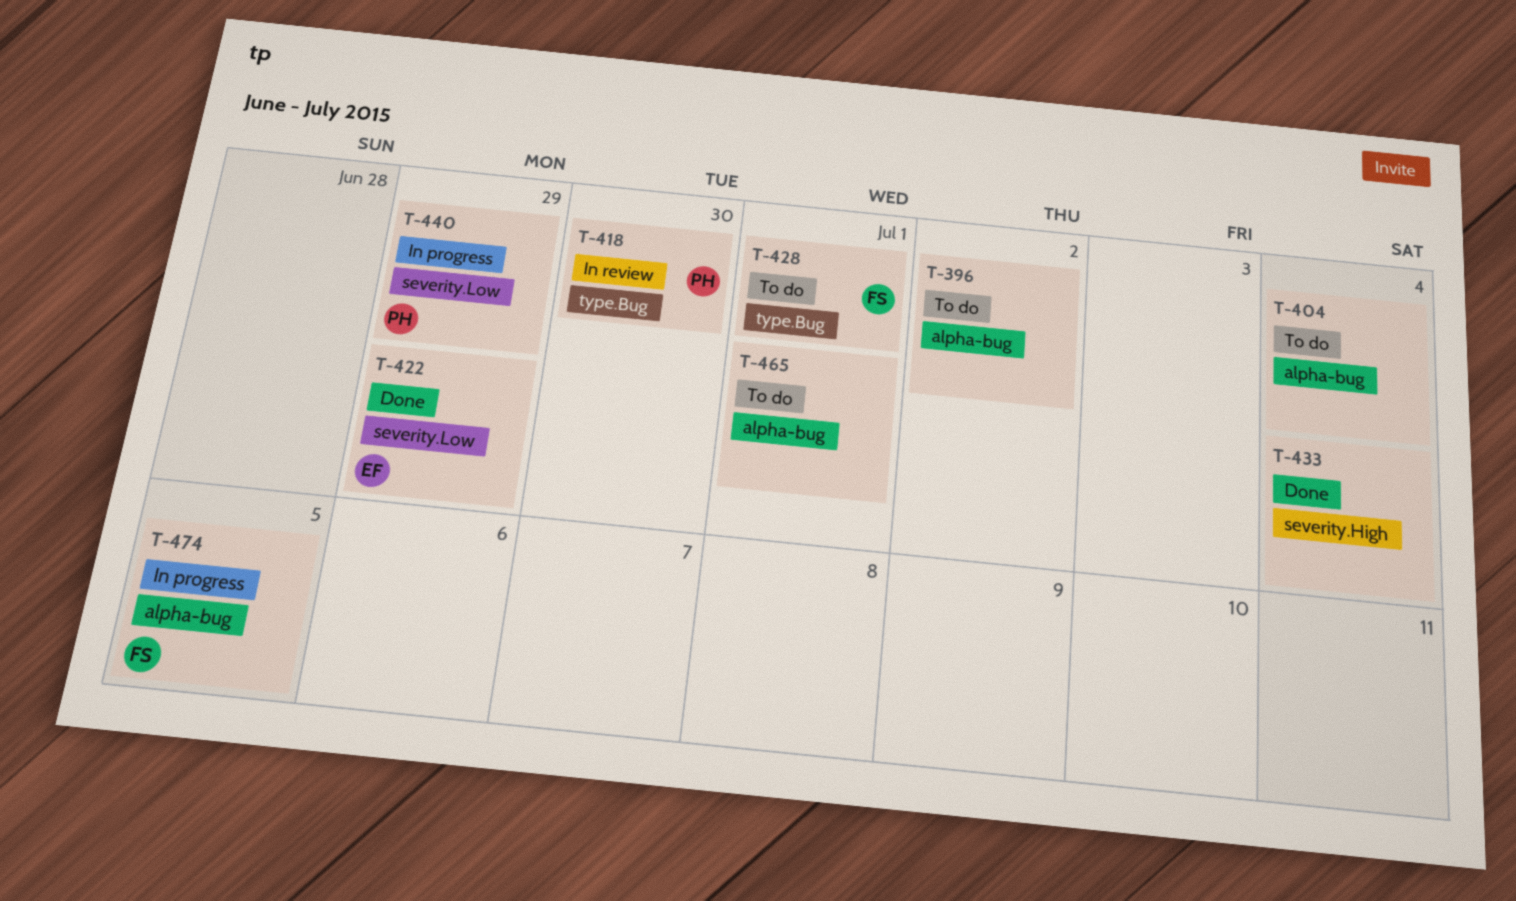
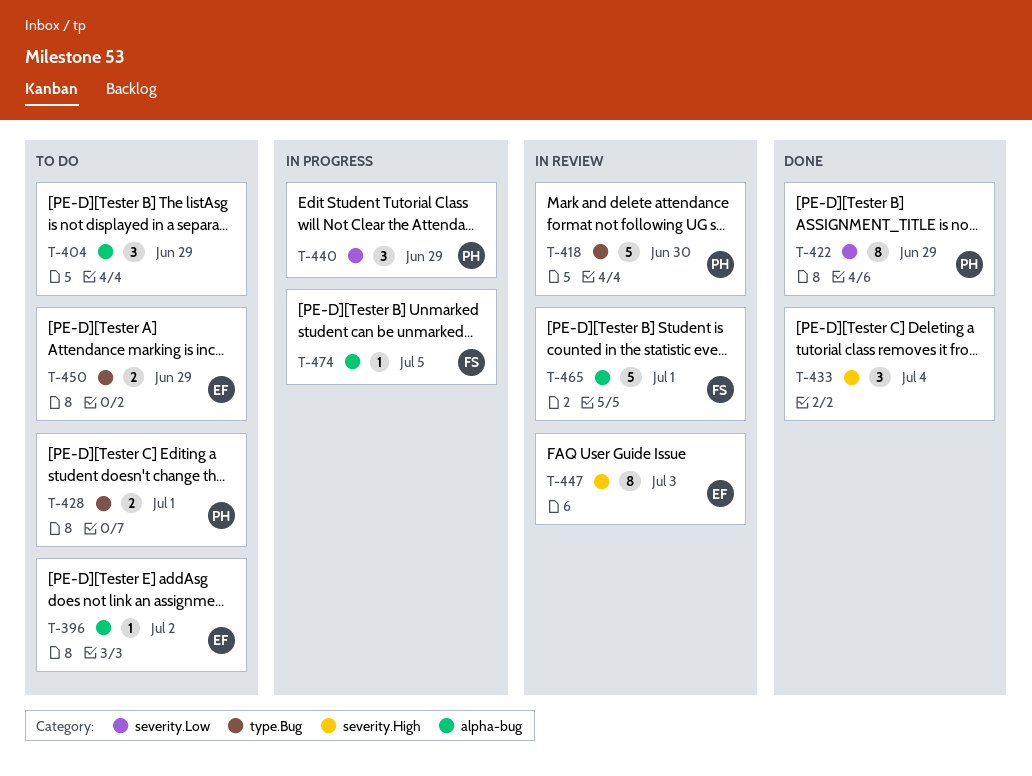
T-396, owner: none -> EF
T-404, due: Jul 4 -> Jun 29
T-422, owner: EF -> PH
T-428, owner: FS -> PH
T-447: none -> present
T-450: none -> present
T-465, status: To do -> In review
T-465, owner: none -> FS

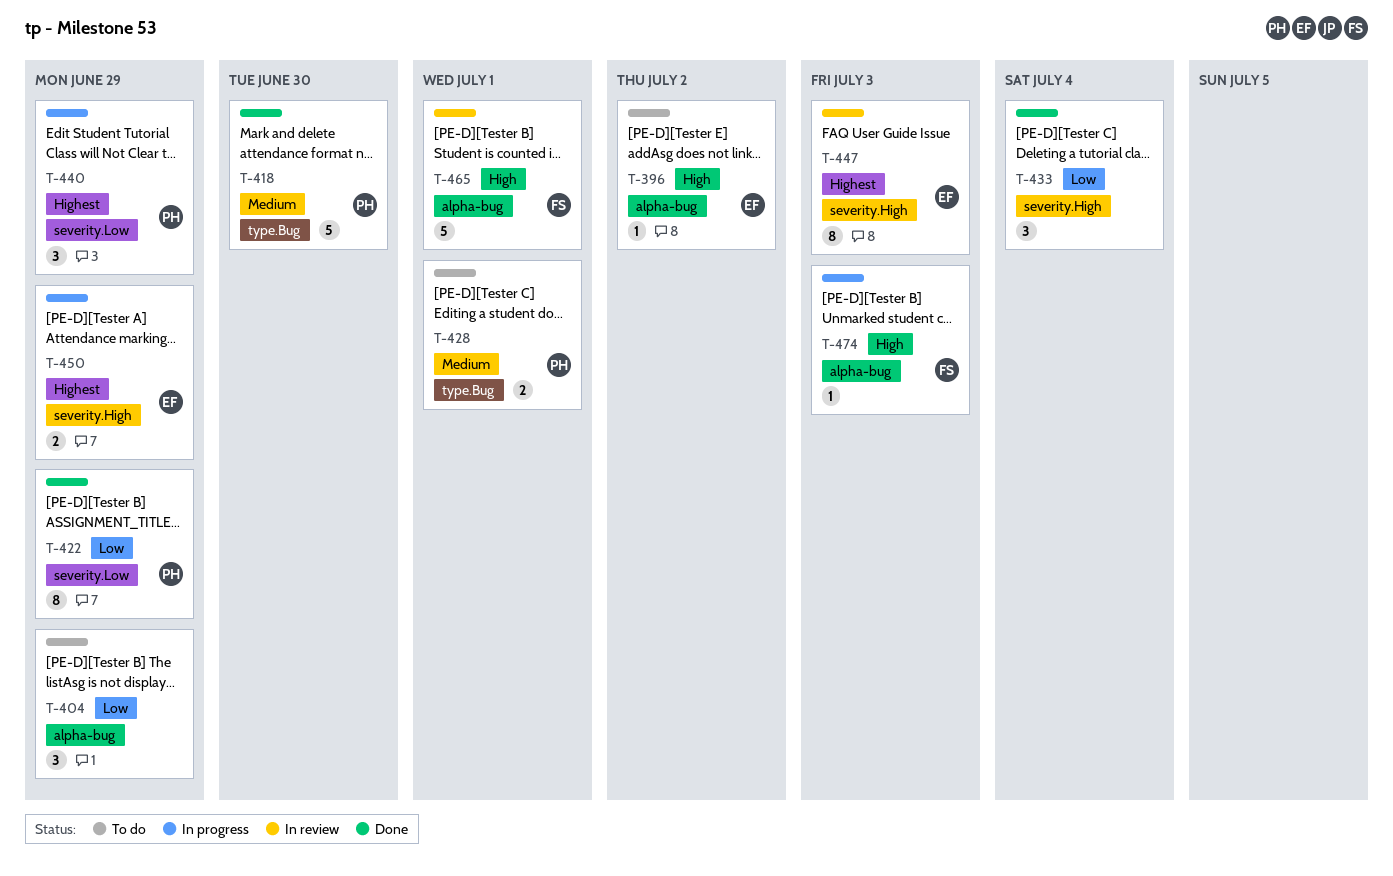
T-418, status: In review -> Done
T-450, status: To do -> In progress
T-450, label: type.Bug -> severity.High
T-474, due: Jul 5 -> Jul 3

